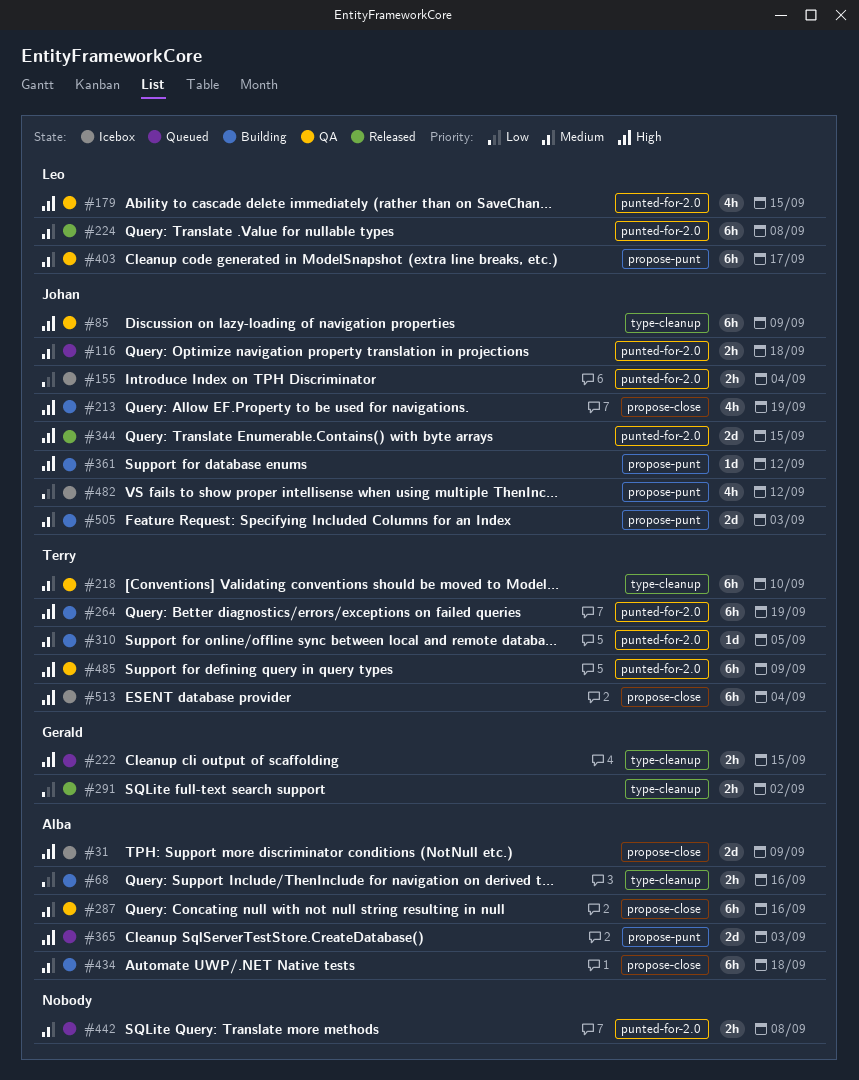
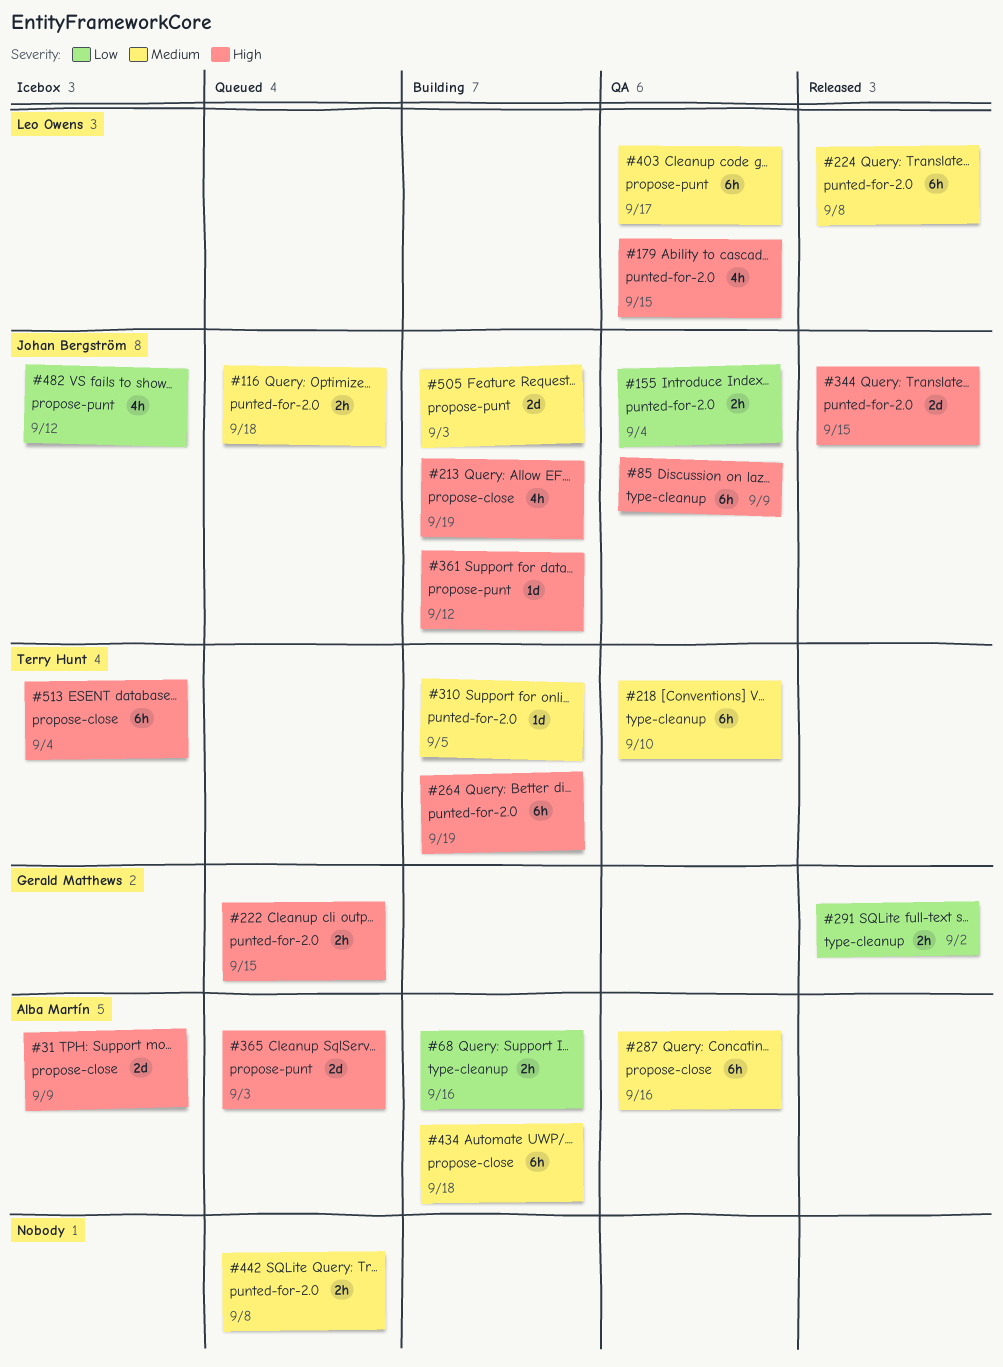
#155, status: Icebox -> QA
#222, label: type-cleanup -> punted-for-2.0
#485: present -> none

